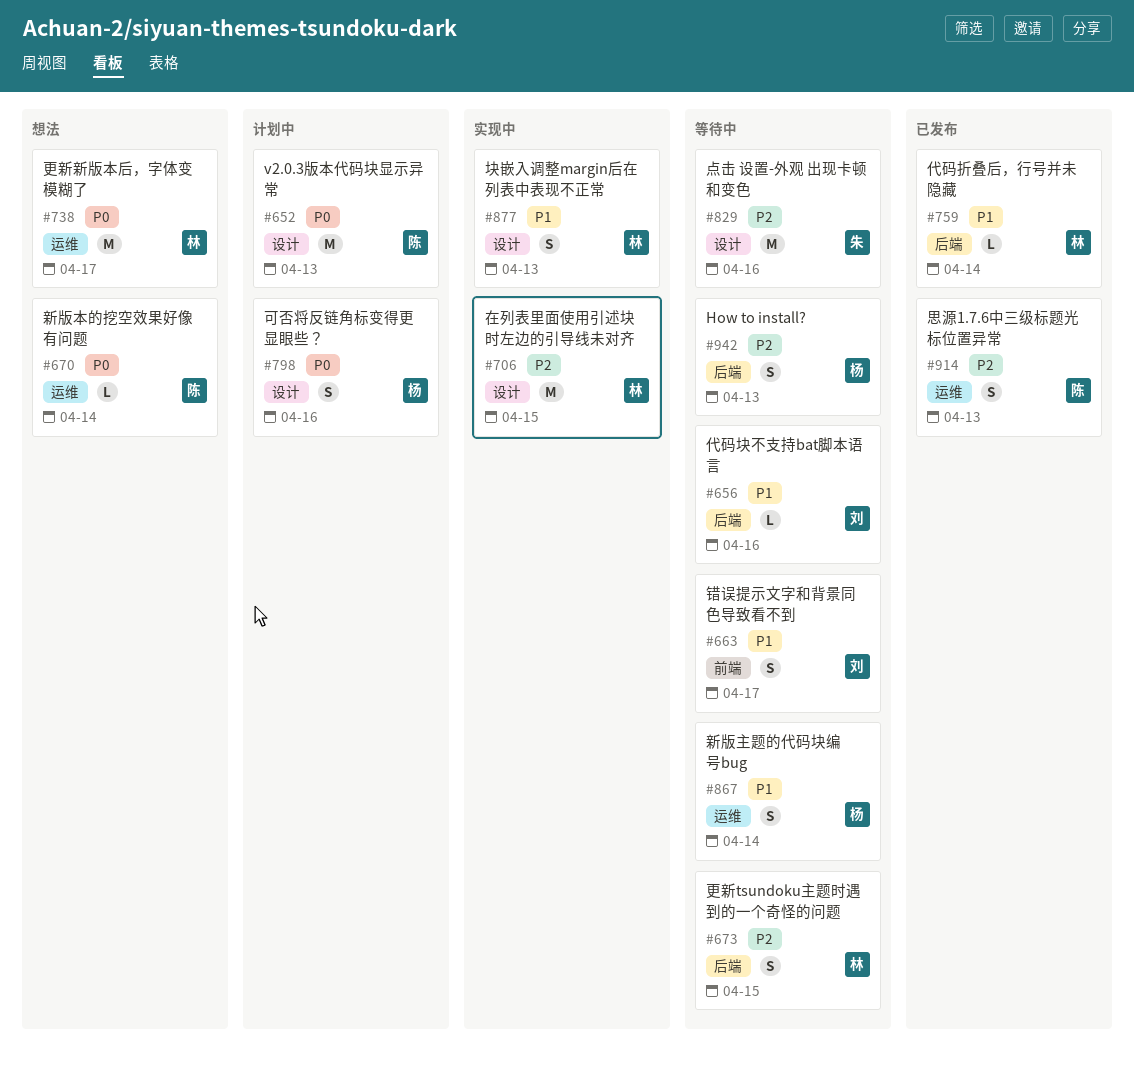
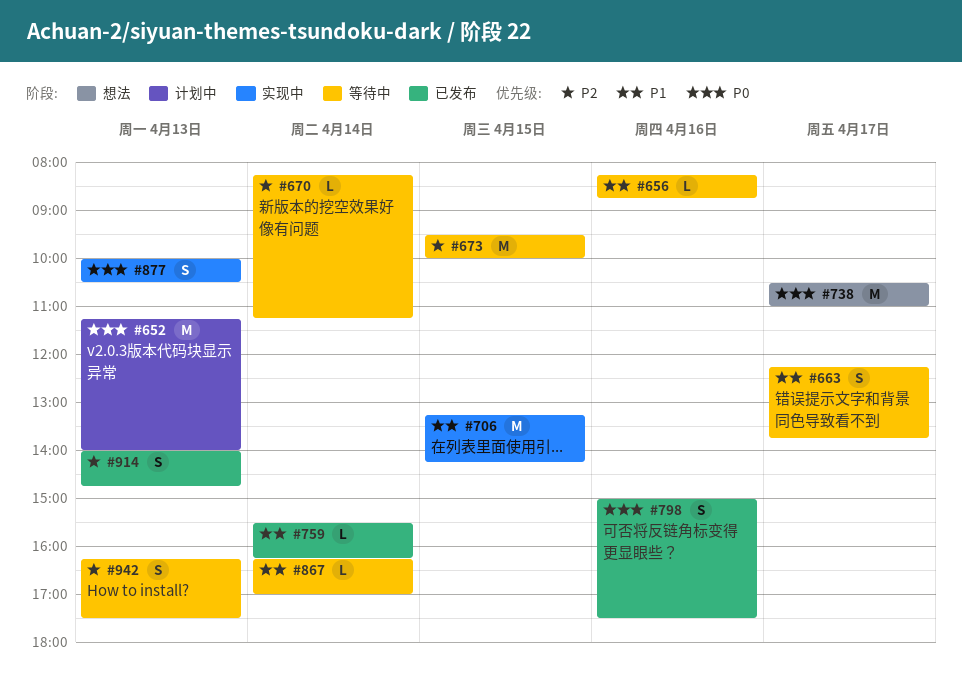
#670, status: 想法 -> 等待中
#670, priority: P0 -> P2
#673, estimate: S -> M
#706, priority: P2 -> P1
#798, status: 计划中 -> 已发布
#829: present -> none
#867, estimate: S -> L
#877, priority: P1 -> P0

